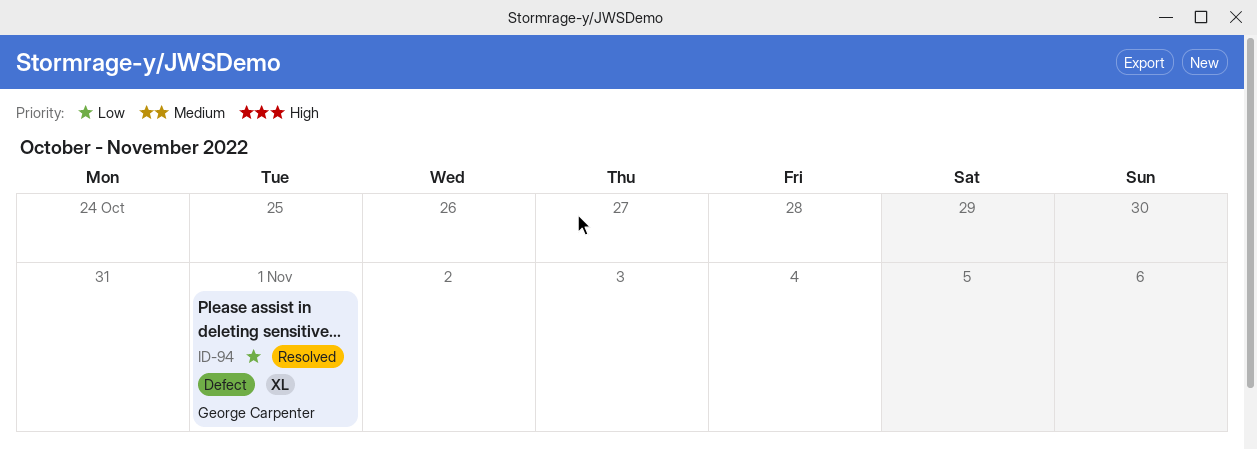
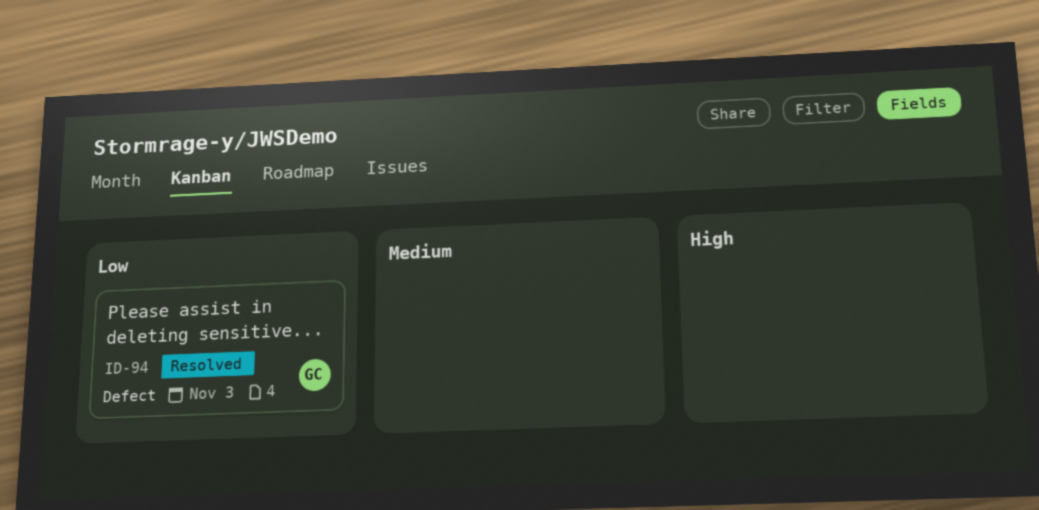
ID-94, due: Nov 1 -> Nov 3

